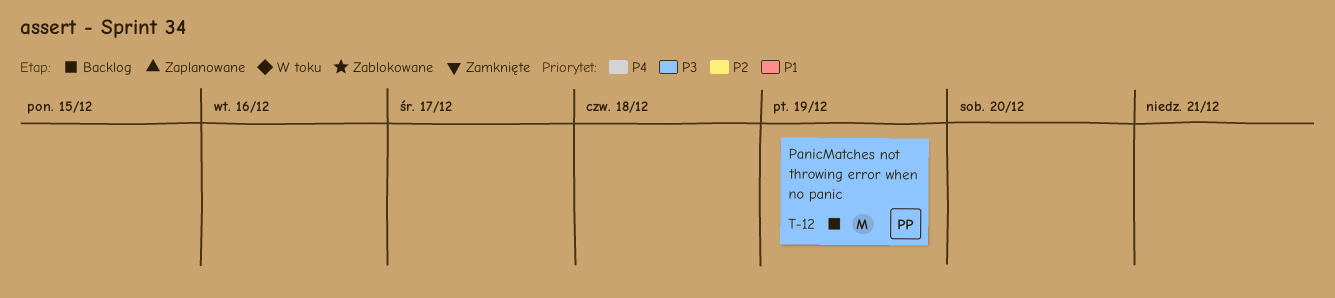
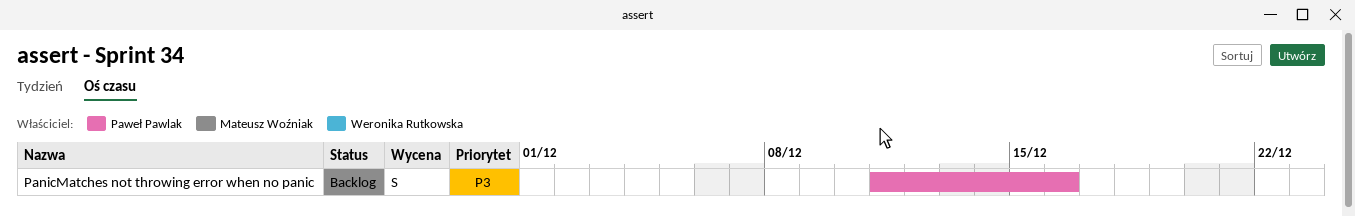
PanicMatches not throwing error when no panic, estimate: M -> S
PanicMatches not throwing error when no panic, due: Dec 19 -> Dec 16

